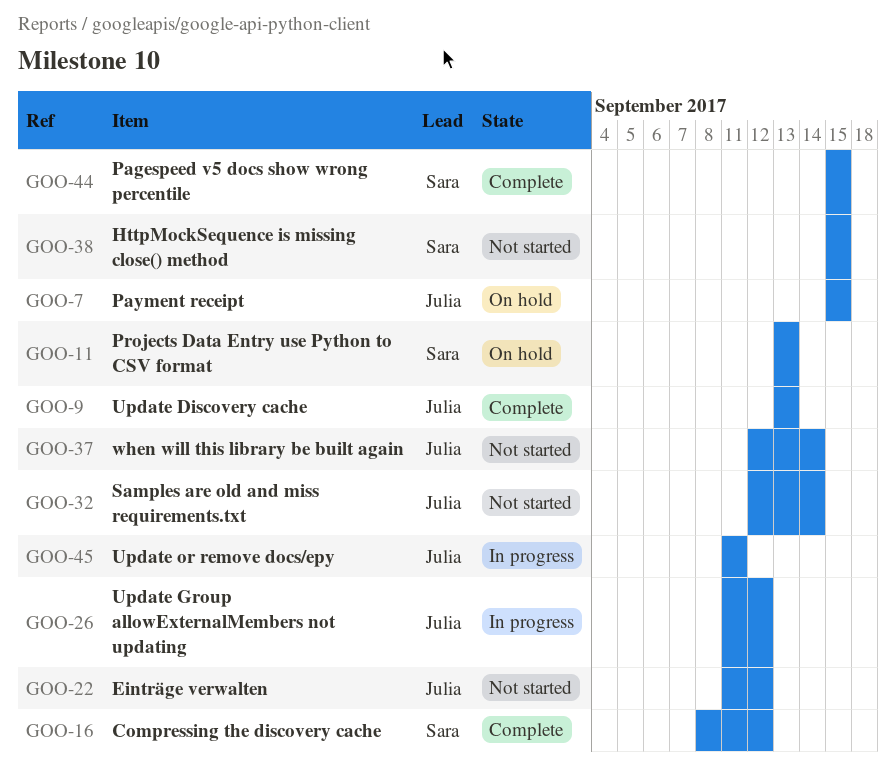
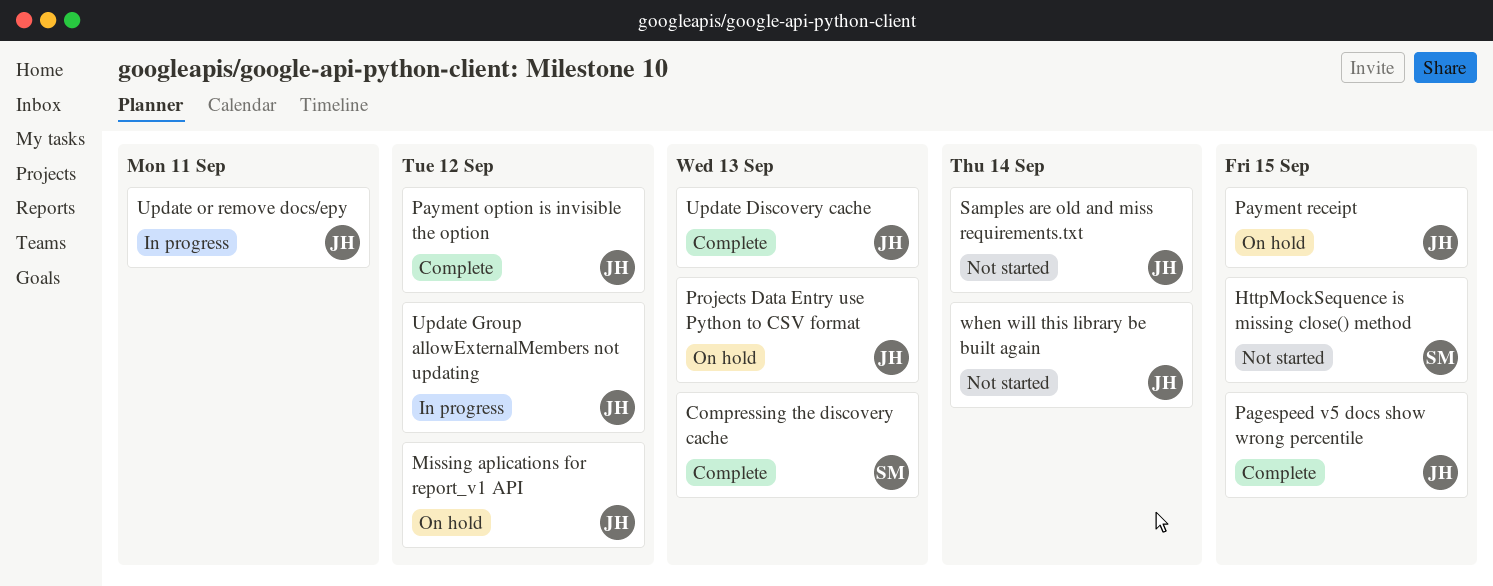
Compressing the discovery cache, due: Sep 12 -> Sep 13
Einträge verwalten: present -> none
Missing aplications for report_v1 API: none -> present
Pagespeed v5 docs show wrong percentile, owner: Sara -> Julia
Payment option is invisible the option: none -> present
Projects Data Entry use Python to CSV format, owner: Sara -> Julia

